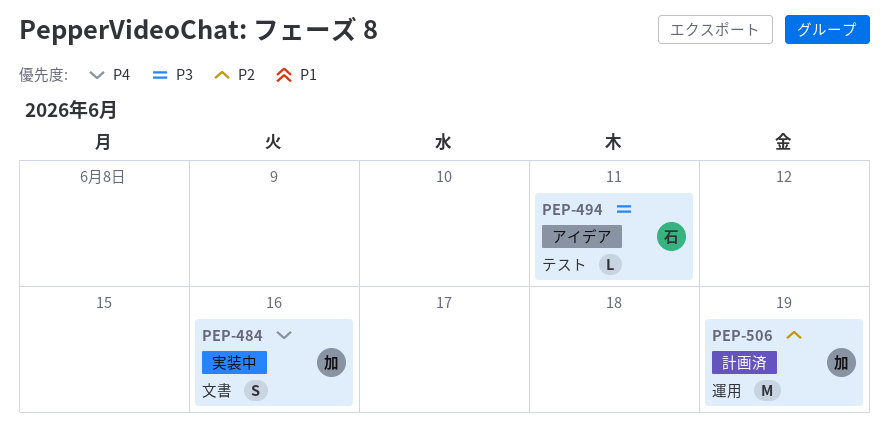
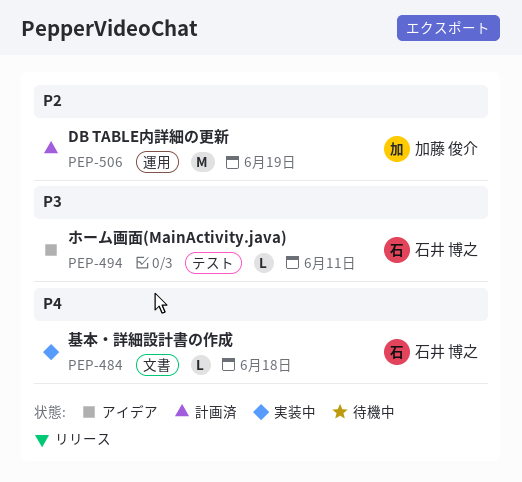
PEP-484, owner: 加藤 俊介 -> 石井 博之
PEP-484, estimate: S -> L
PEP-484, due: Jun 16 -> Jun 18

